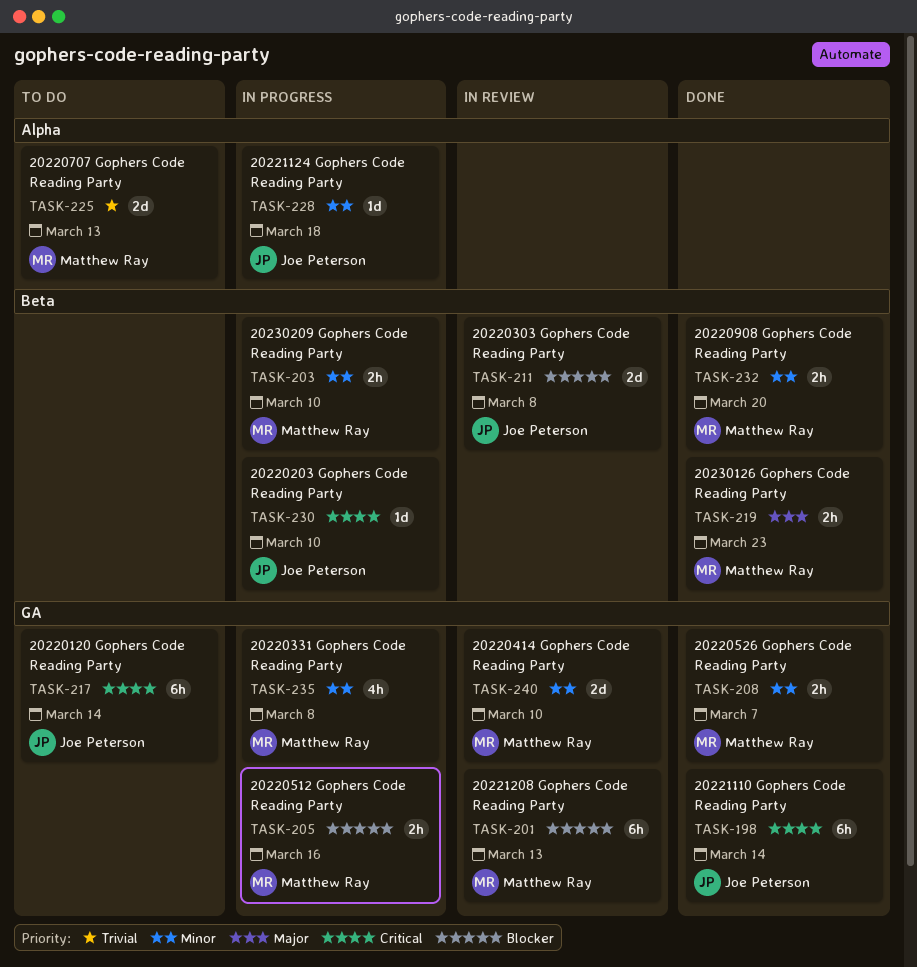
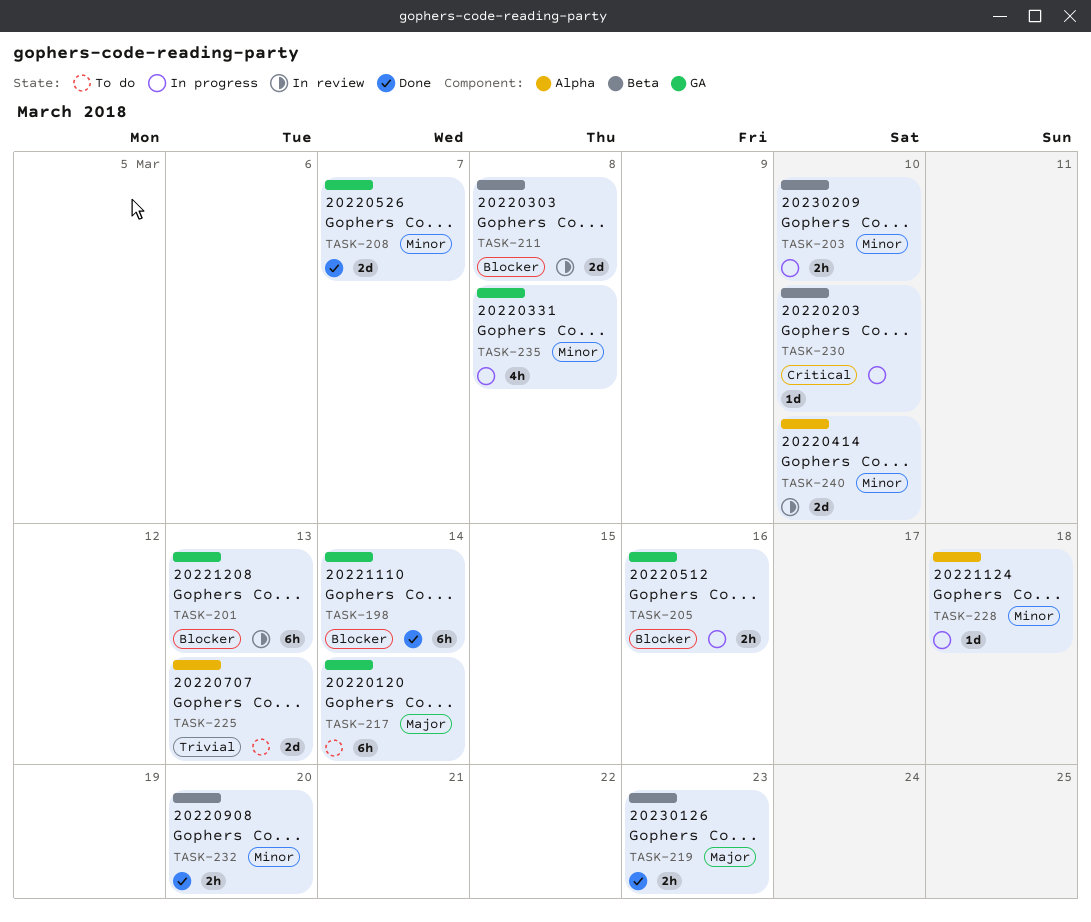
TASK-198, priority: Critical -> Blocker
TASK-208, estimate: 2h -> 2d
TASK-217, priority: Critical -> Major
TASK-240, label: GA -> Alpha

